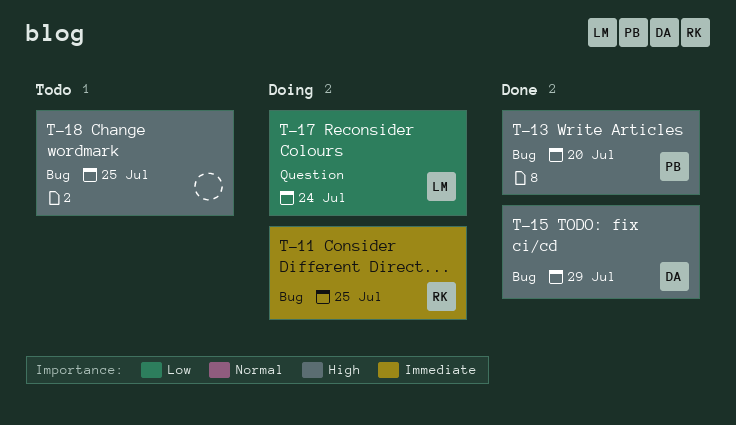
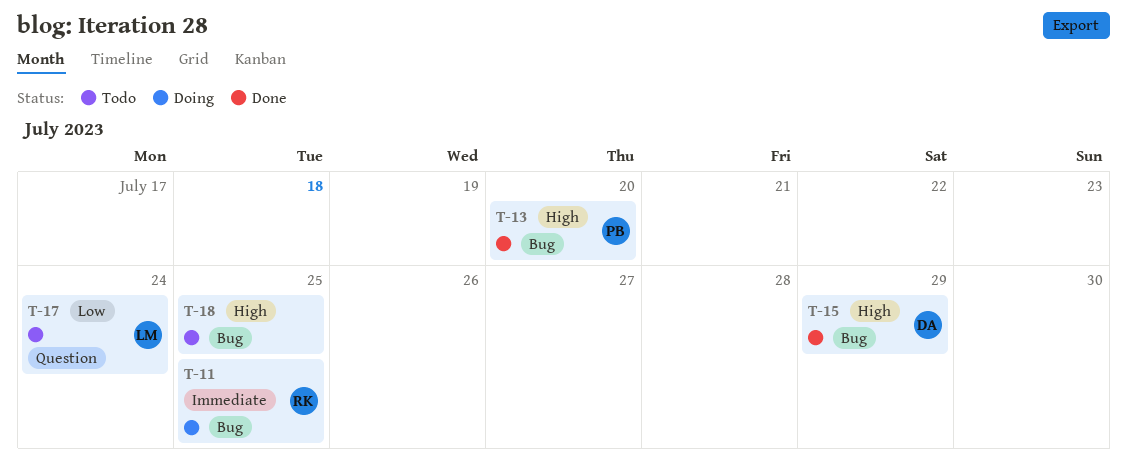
T-17, status: Doing -> Todo

